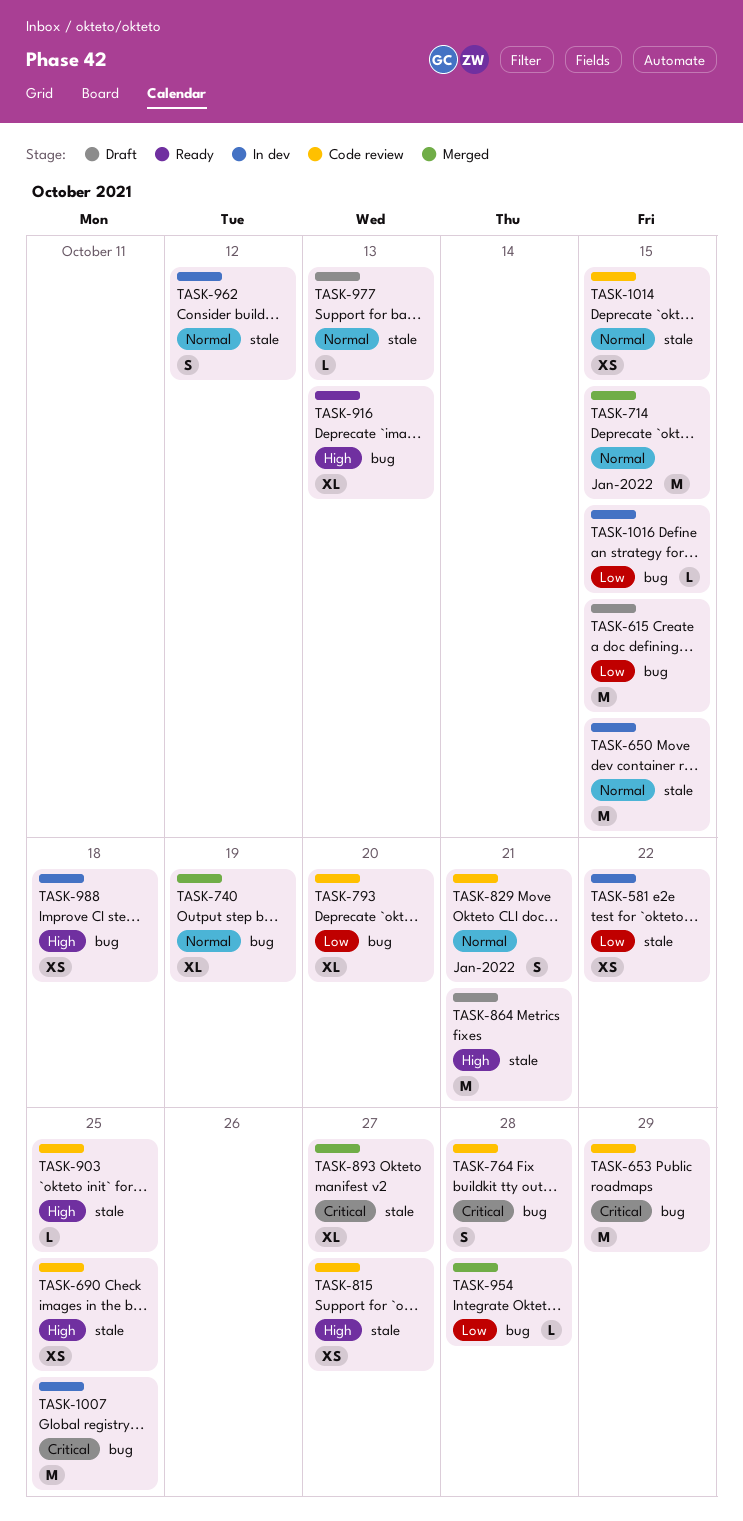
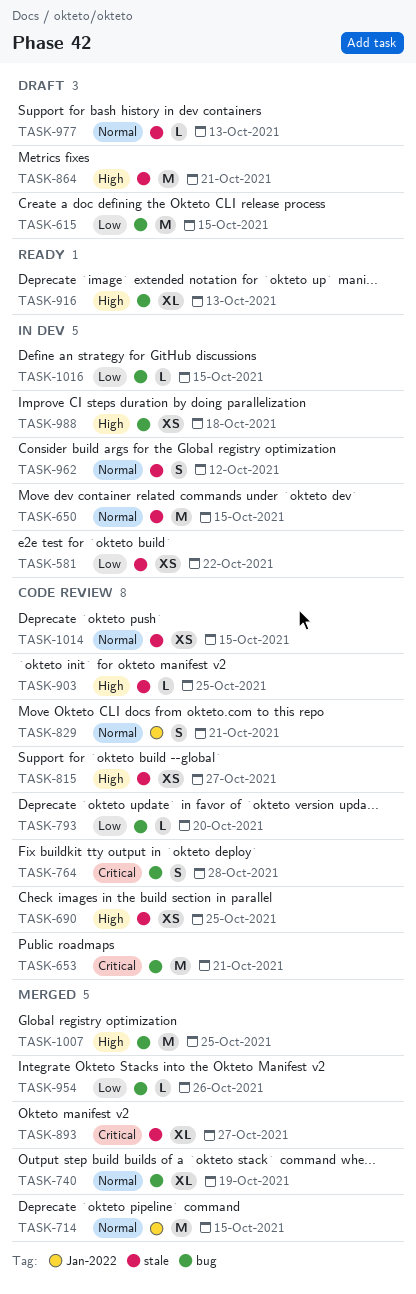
TASK-653, due: Oct 29 -> Oct 21
TASK-793, estimate: XL -> L
TASK-954, due: Oct 28 -> Oct 26
TASK-1007, status: In dev -> Merged
TASK-1007, priority: Critical -> High

